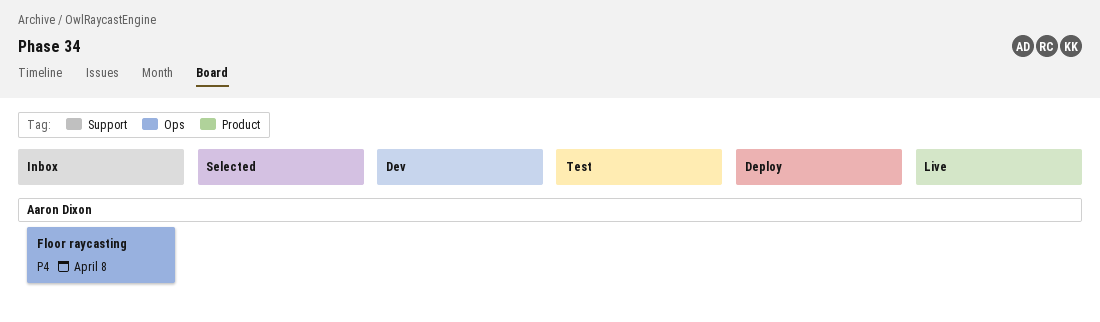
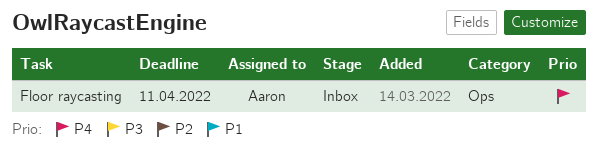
Floor raycasting, due: Apr 8 -> Apr 11

